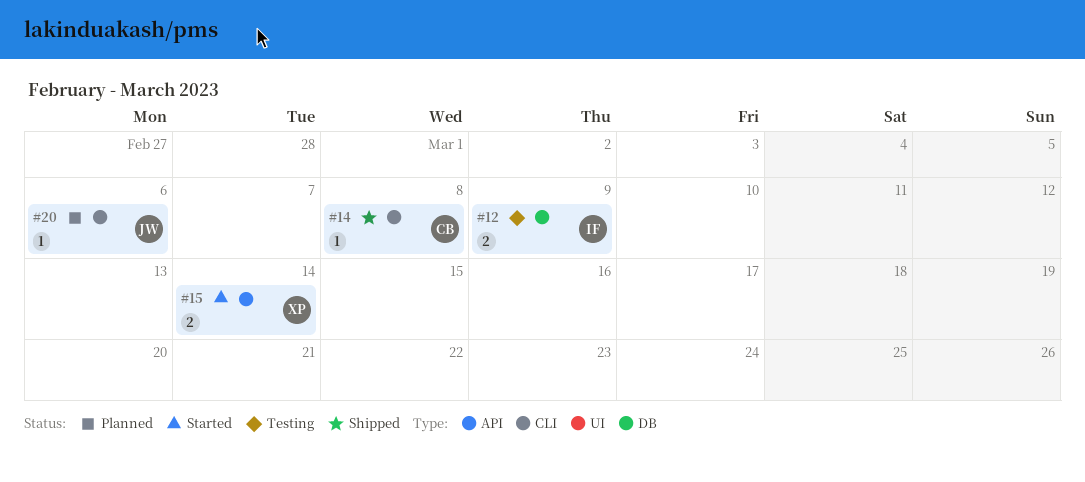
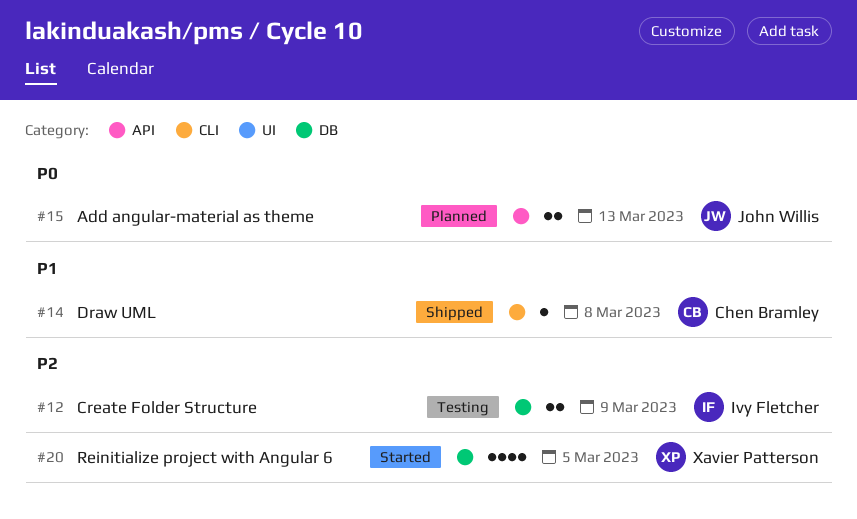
#15, status: Started -> Planned
#15, owner: Xavier Patterson -> John Willis
#15, due: Mar 14 -> Mar 13
#20, status: Planned -> Started
#20, owner: John Willis -> Xavier Patterson
#20, label: CLI -> DB
#20, estimate: 1 -> 4
#20, due: Mar 6 -> Mar 5

